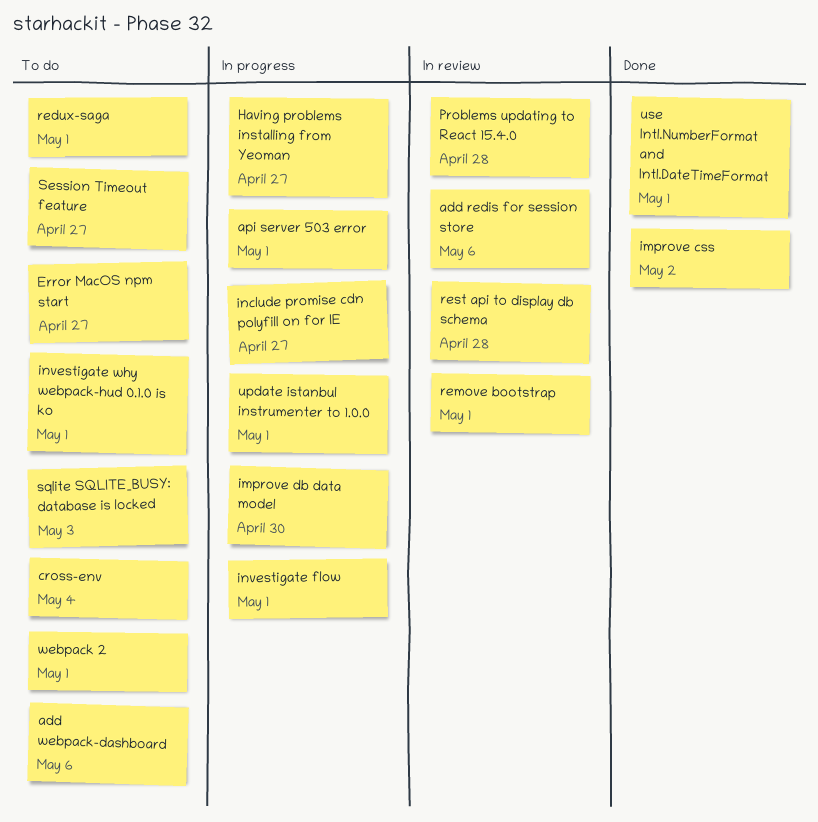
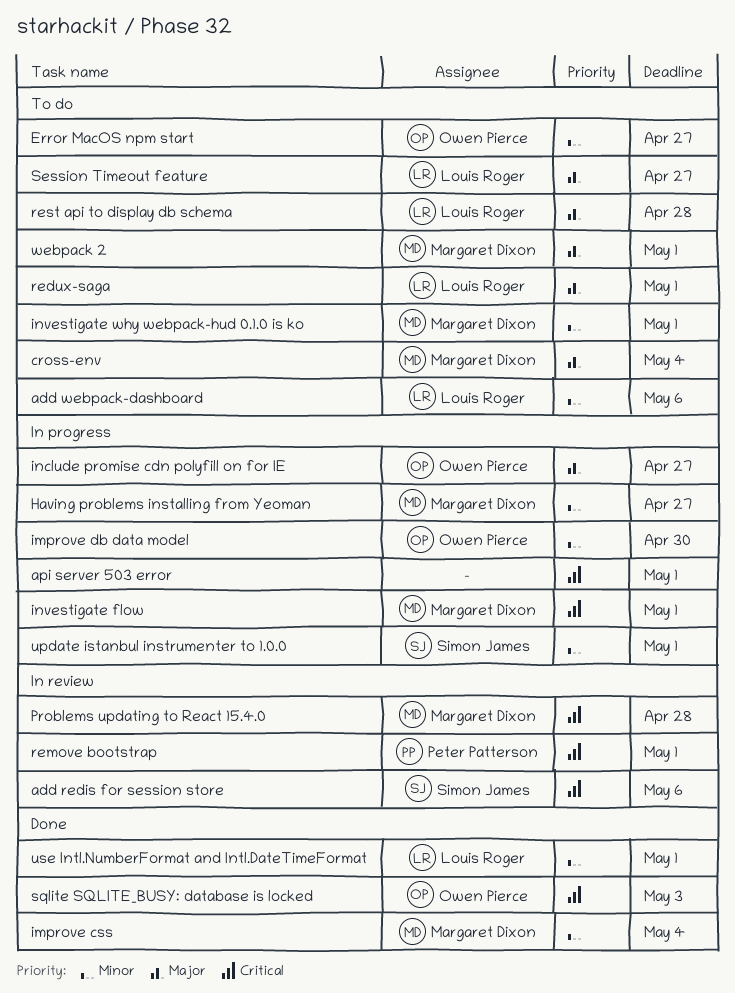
improve css, due: May 2 -> May 4
rest api to display db schema, status: In review -> To do
sqlite SQLITE_BUSY: database is locked, status: To do -> Done

